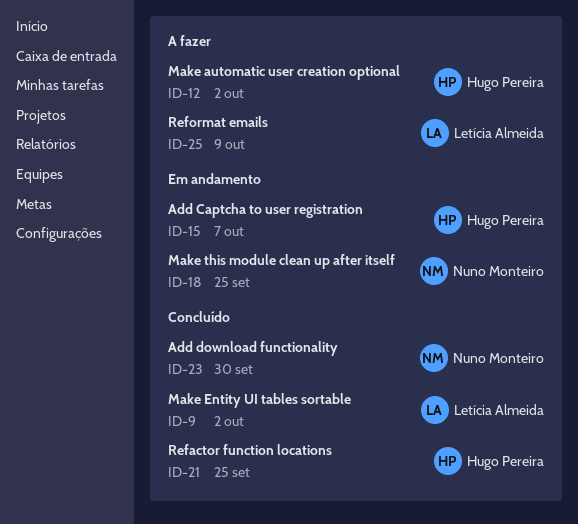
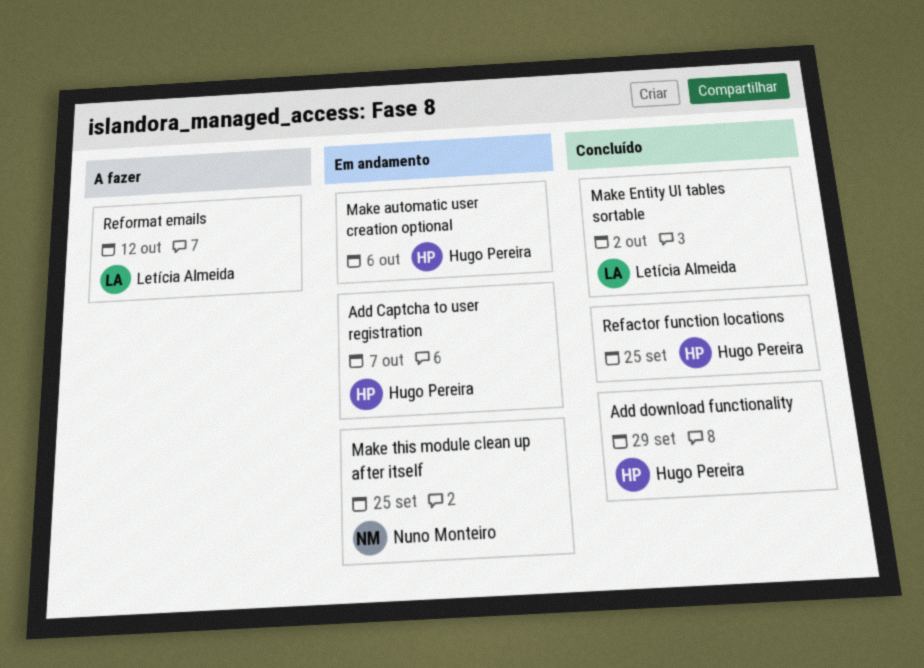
Add download functionality, owner: Nuno Monteiro -> Hugo Pereira
Add download functionality, due: Sep 30 -> Sep 29
Make automatic user creation optional, status: A fazer -> Em andamento
Make automatic user creation optional, due: Oct 2 -> Oct 6
Reformat emails, due: Oct 9 -> Oct 12

